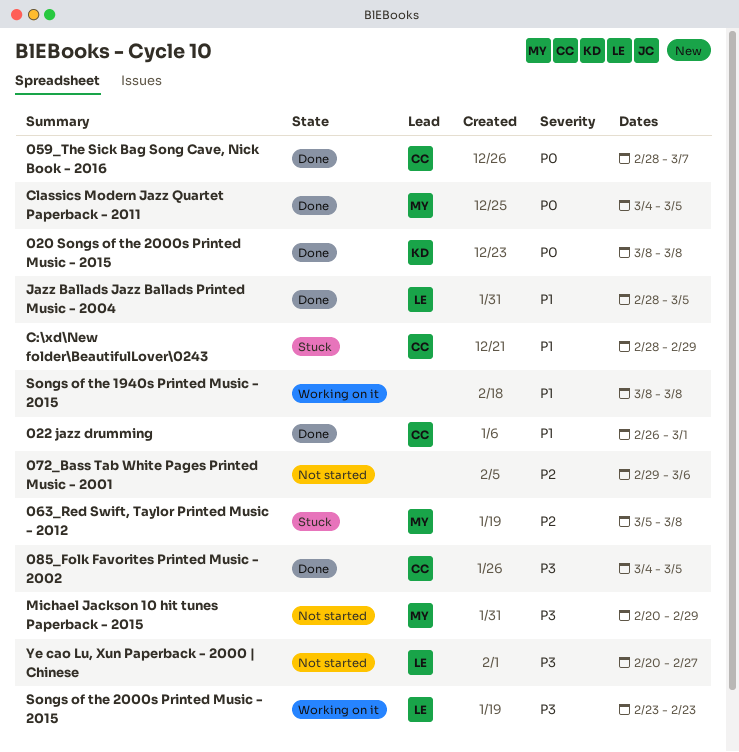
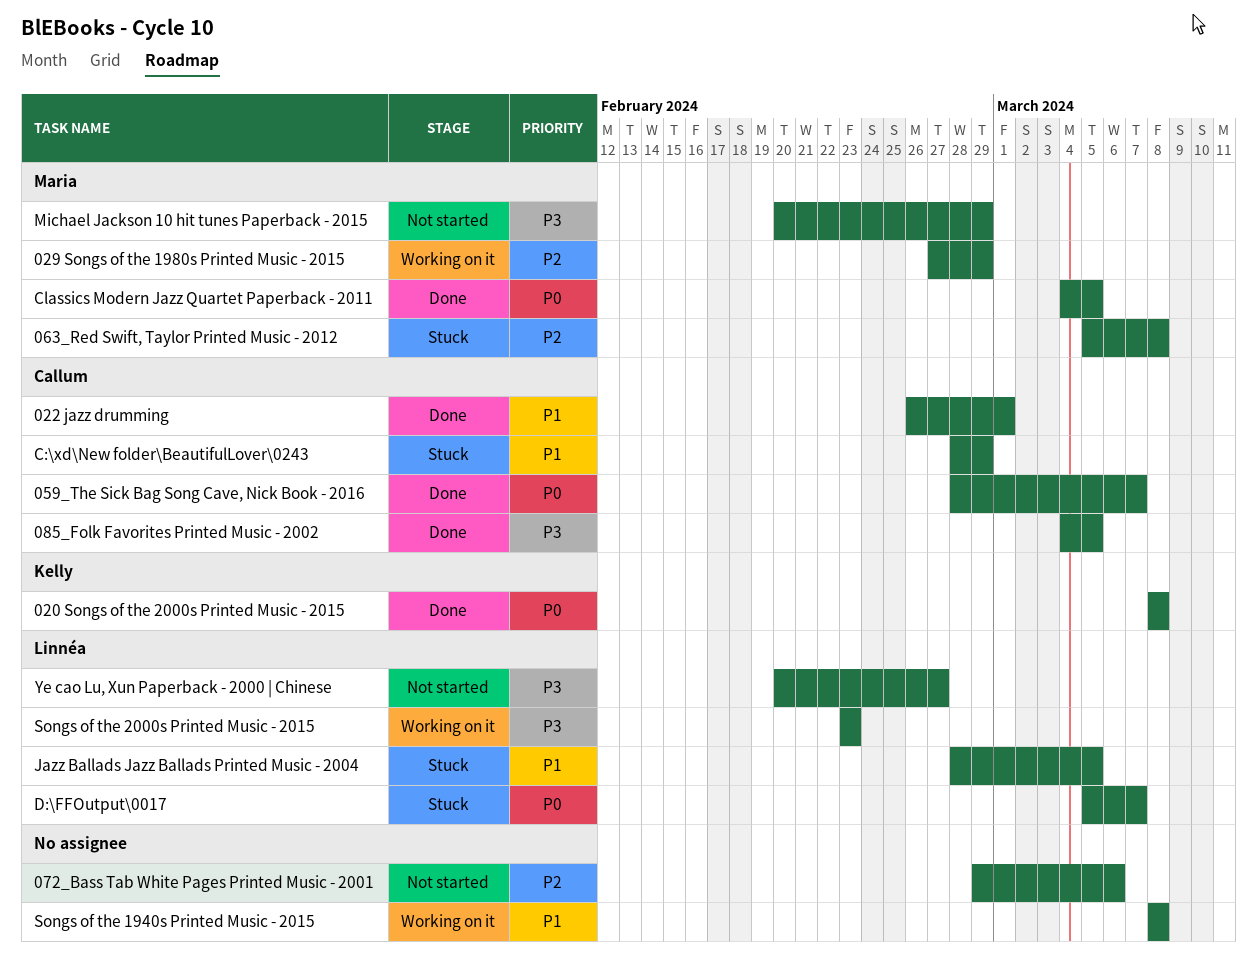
029 Songs of the 1980s Printed Music - 2015: none -> present
D:\FFOutput\0017: none -> present
Jazz Ballads Jazz Ballads Printed Music - 2004, status: Done -> Stuck

